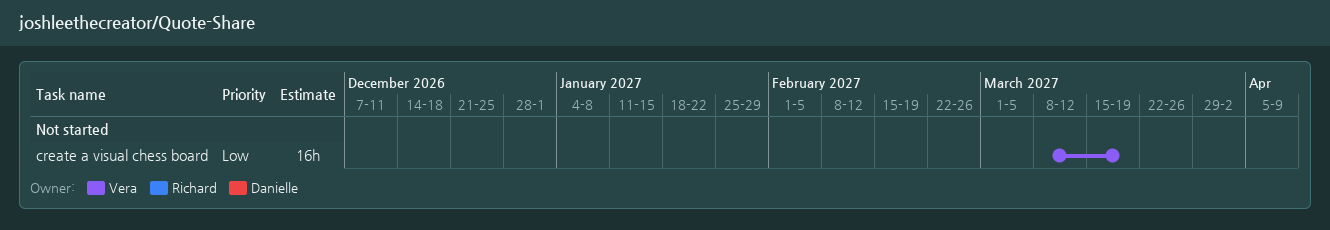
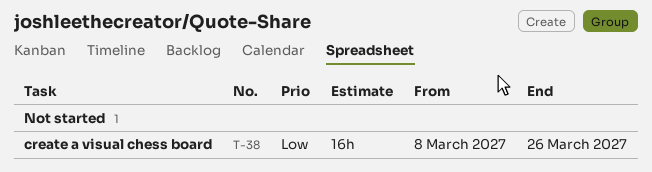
create a visual chess board, due: Mar 19 -> Mar 26

